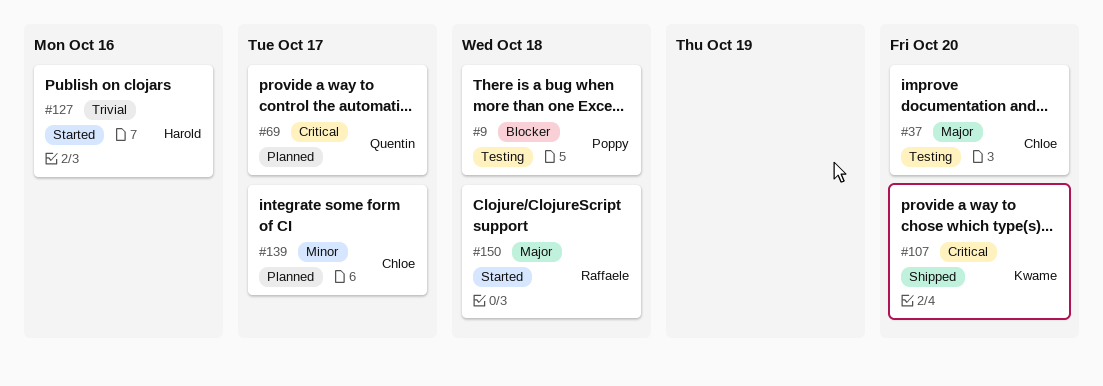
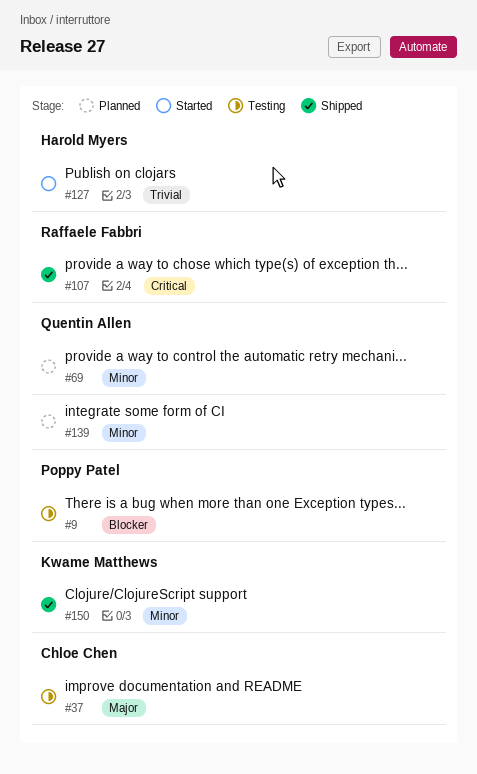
#69, priority: Critical -> Minor
#107, owner: Kwame Matthews -> Raffaele Fabbri
#139, owner: Chloe Chen -> Quentin Allen
#150, status: Started -> Shipped
#150, owner: Raffaele Fabbri -> Kwame Matthews
#150, priority: Major -> Minor

